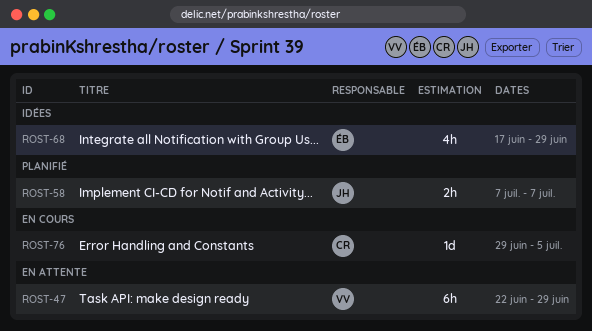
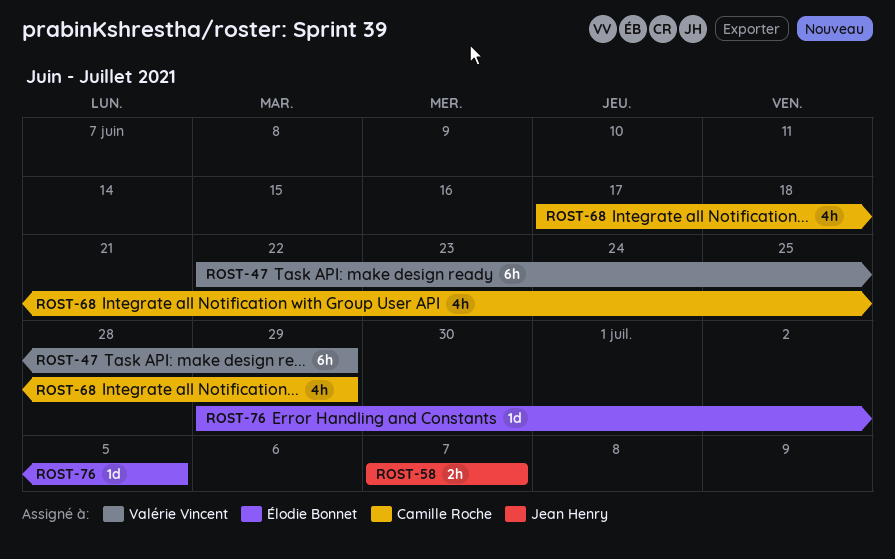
ROST-68, owner: Élodie Bonnet -> Camille Roche
ROST-76, owner: Camille Roche -> Élodie Bonnet

